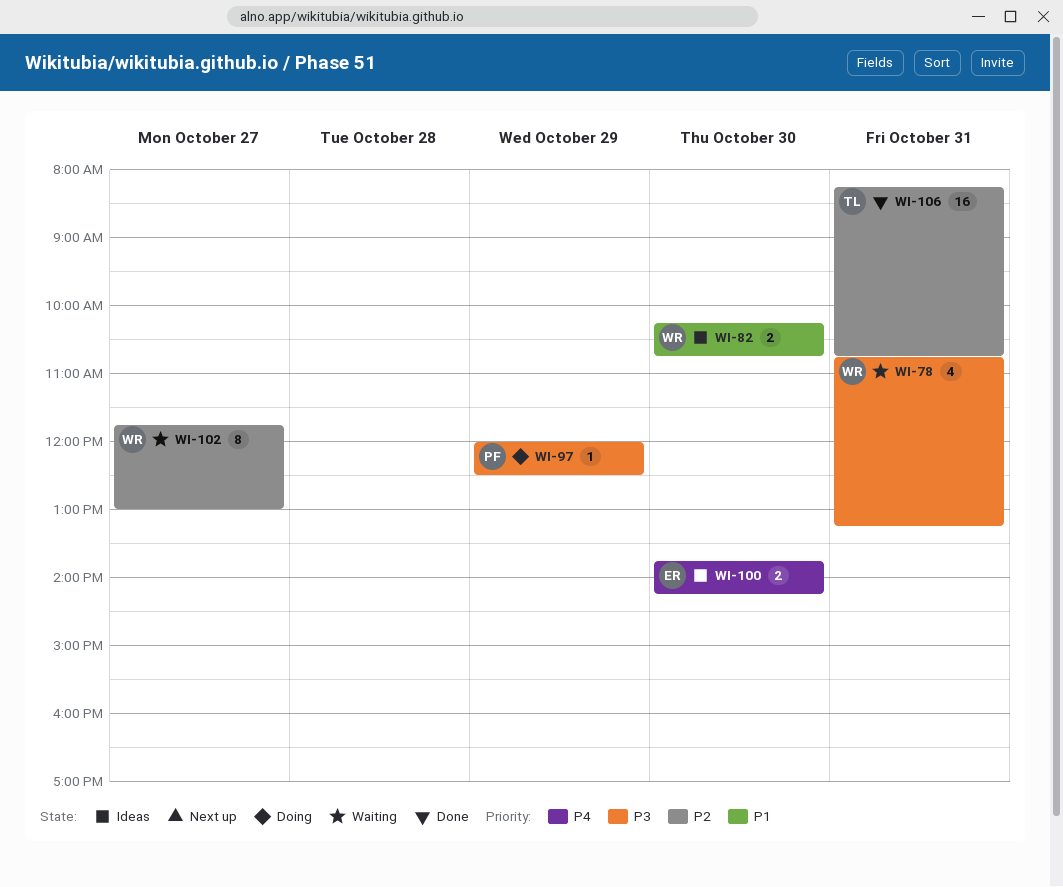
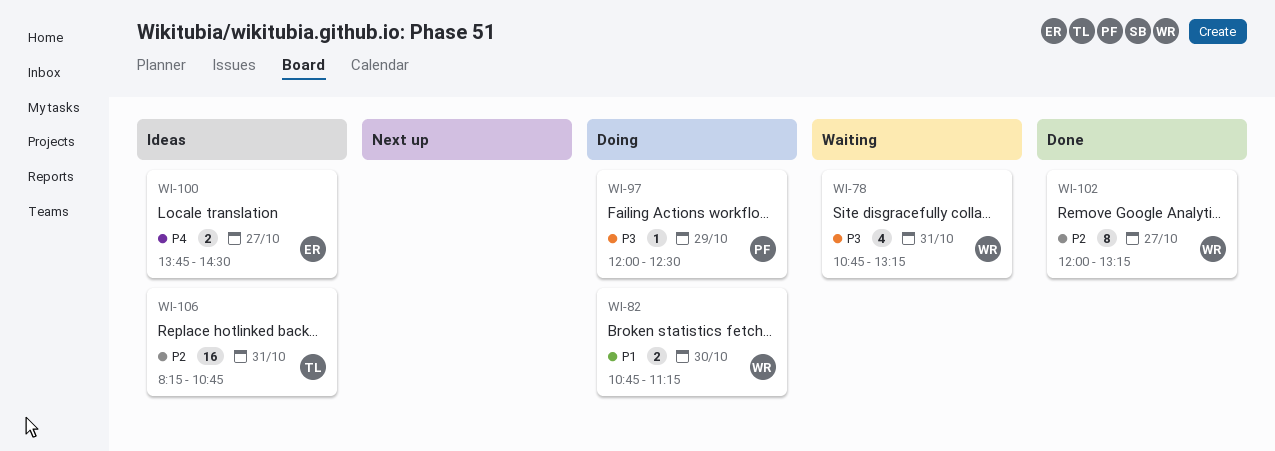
WI-82, status: Ideas -> Doing
WI-82, begins: 10:15 -> 10:45
WI-82, ends: 10:45 -> 11:15
WI-100, day: Oct 30 -> Oct 27
WI-100, ends: 14:15 -> 14:30
WI-102, status: Waiting -> Done
WI-102, begins: 11:45 -> 12:00
WI-102, ends: 13:00 -> 13:15
WI-106, status: Done -> Ideas

